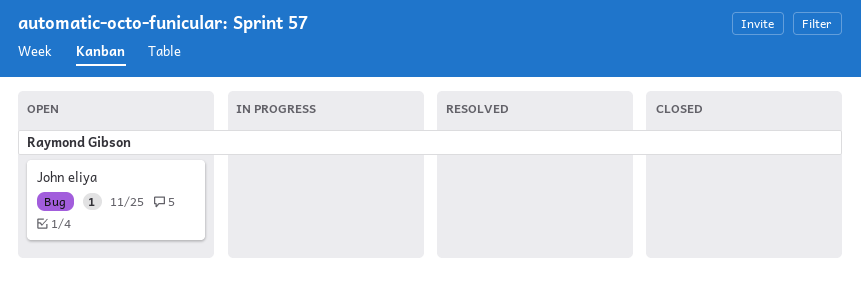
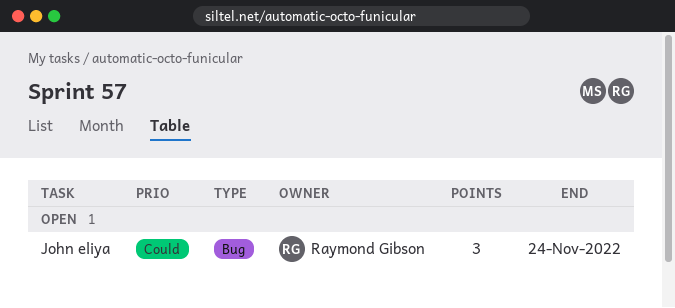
John eliya, estimate: 1 -> 3
John eliya, due: Nov 25 -> Nov 24

